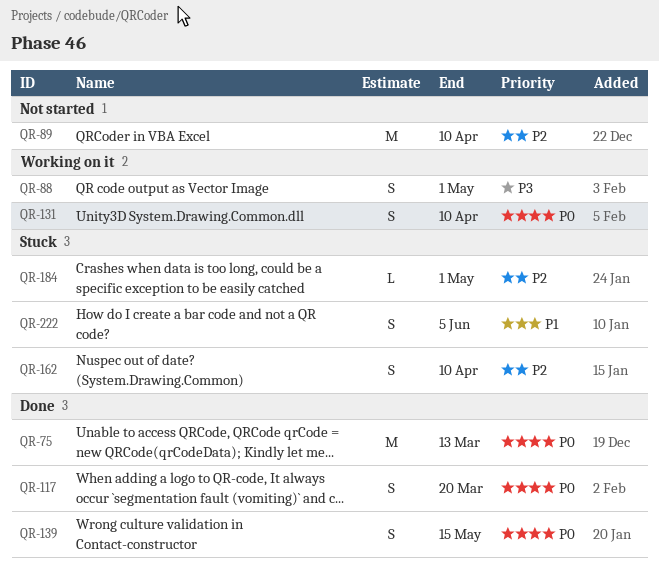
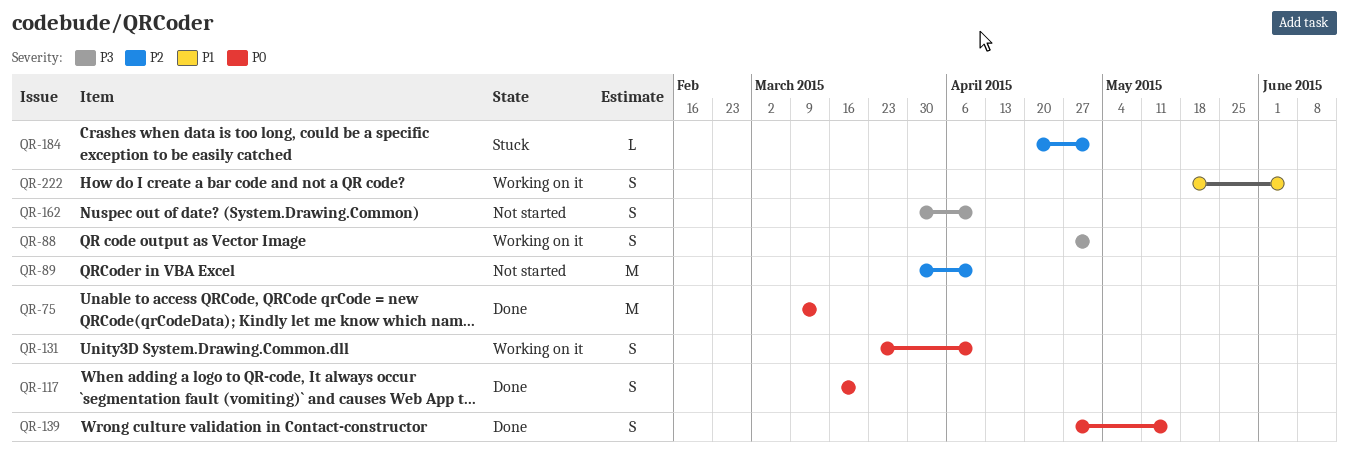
QR-162, status: Stuck -> Not started
QR-162, priority: P2 -> P3
QR-222, status: Stuck -> Working on it

